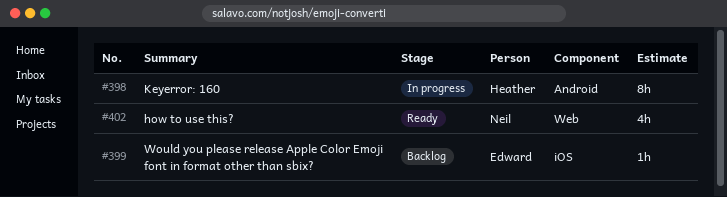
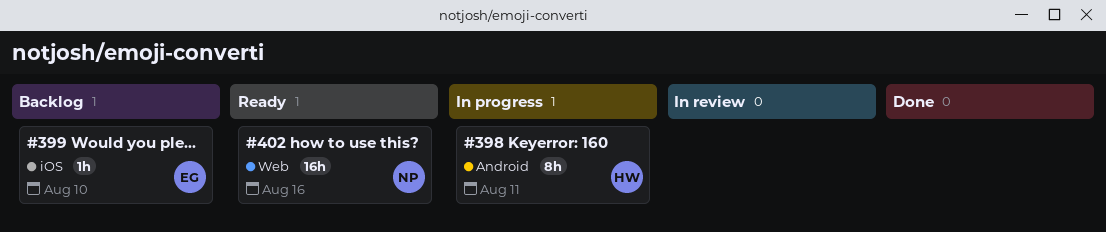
#402, estimate: 4h -> 16h

